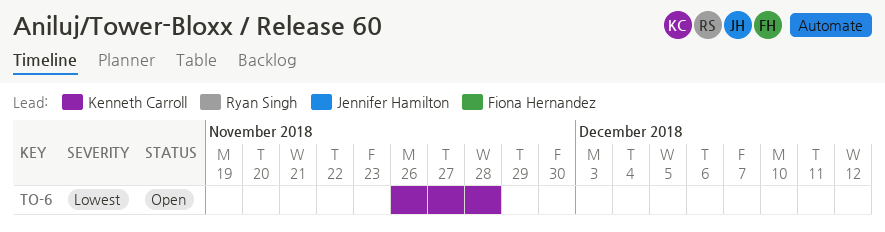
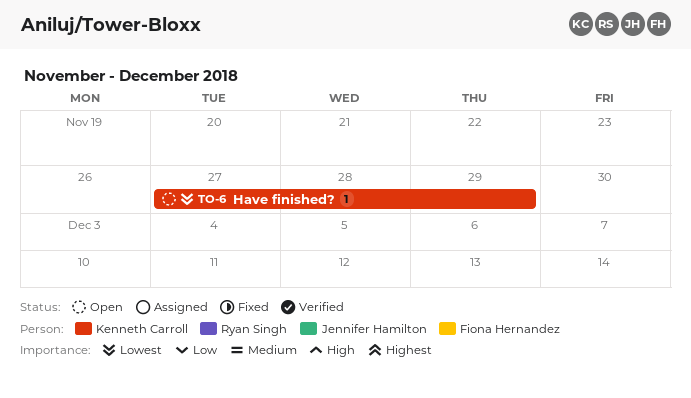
TO-6, start: Nov 26 -> Nov 27
TO-6, due: Nov 28 -> Nov 29

